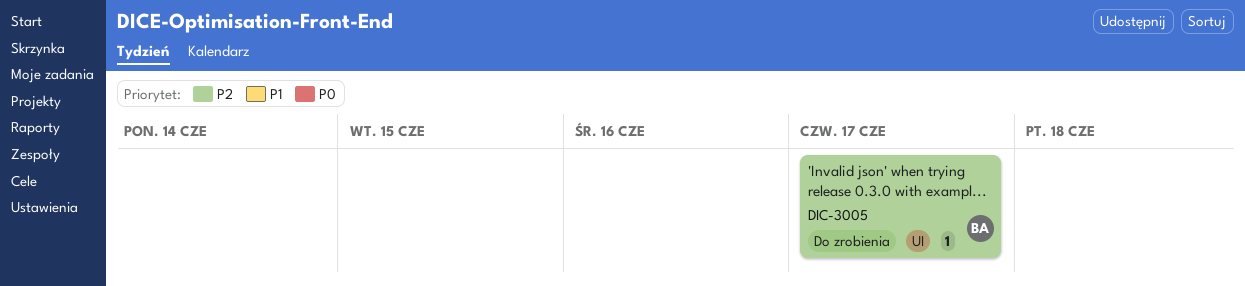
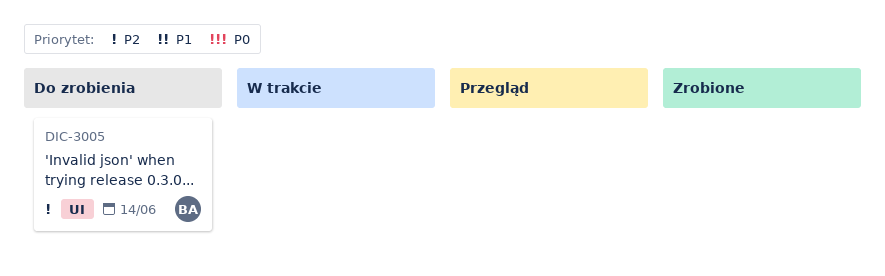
DIC-3005, due: Jun 17 -> Jun 14

